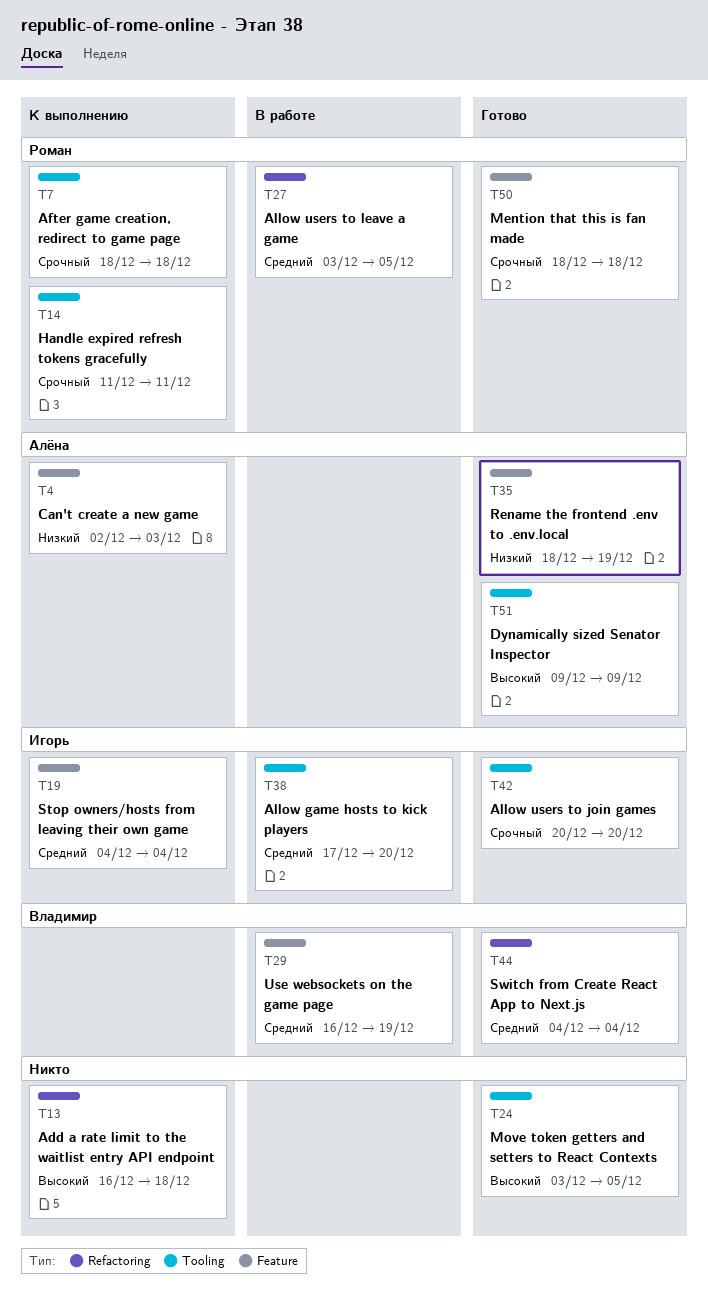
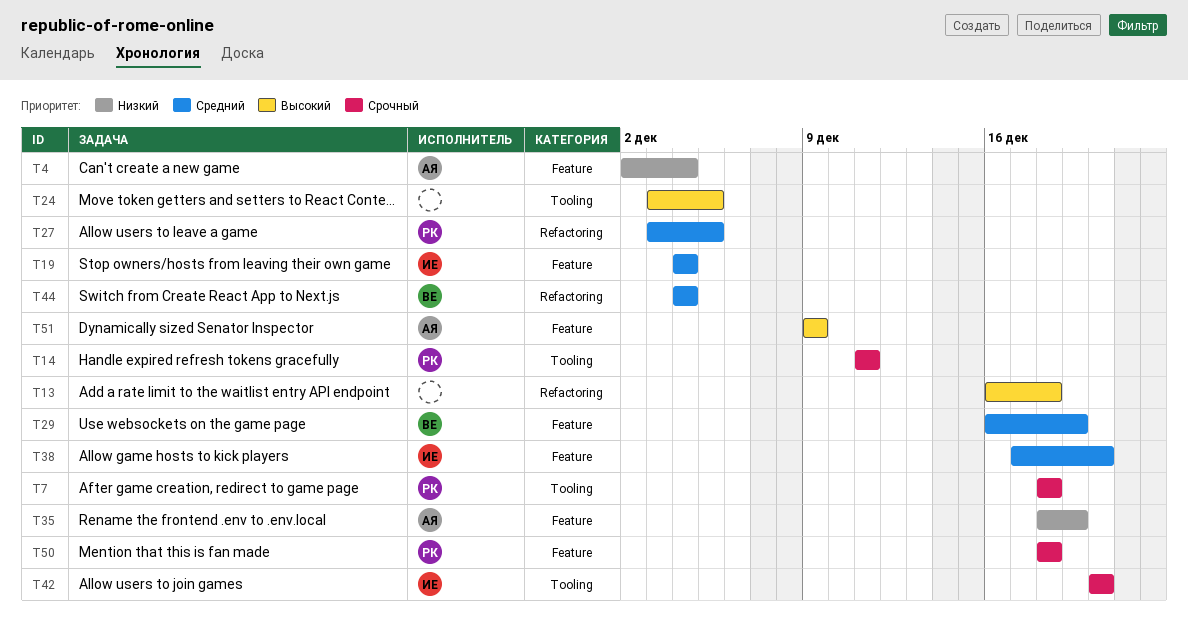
T4, due: Dec 3 -> Dec 4
T38, label: Tooling -> Feature
T51, label: Tooling -> Feature

